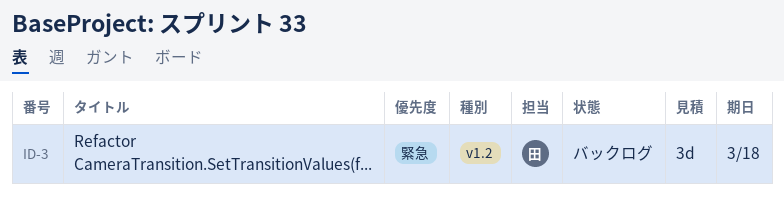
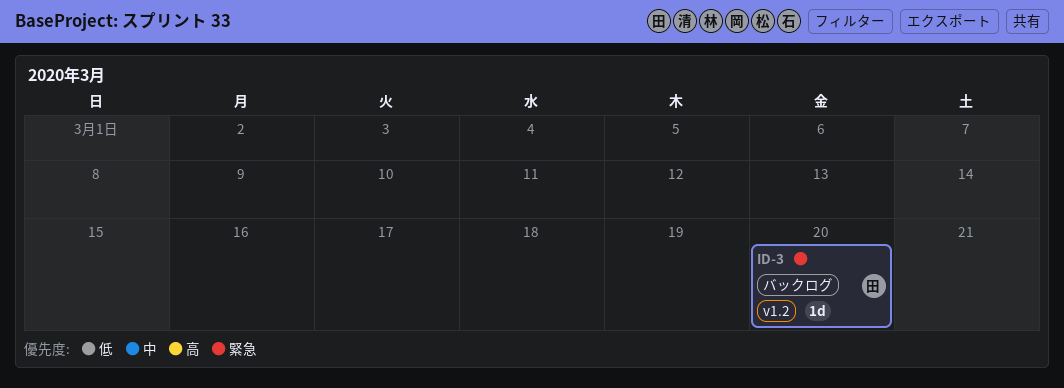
ID-3, estimate: 3d -> 1d
ID-3, due: Mar 18 -> Mar 20

